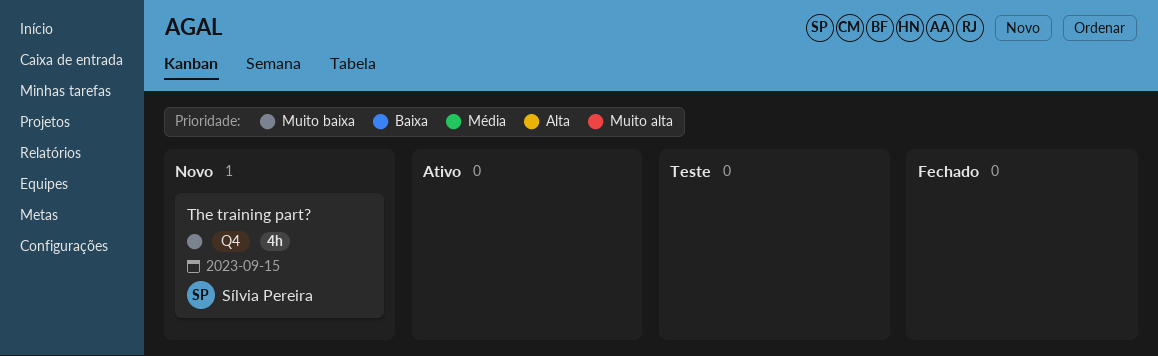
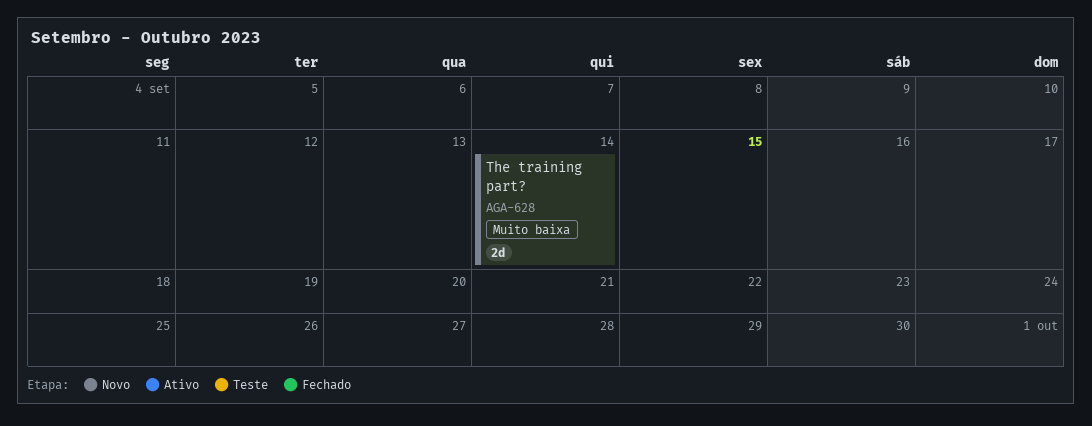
The training part?, estimate: 4h -> 2d
The training part?, due: Sep 15 -> Sep 14

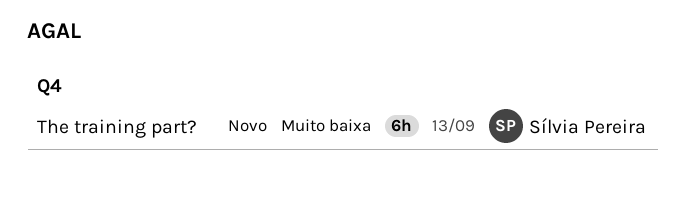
The training part?, estimate: 2d -> 6h
The training part?, due: Sep 14 -> Sep 13

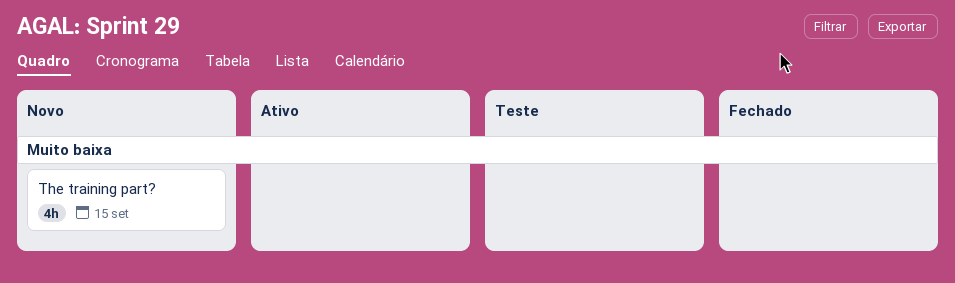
The training part?, estimate: 6h -> 4h
The training part?, due: Sep 13 -> Sep 15

